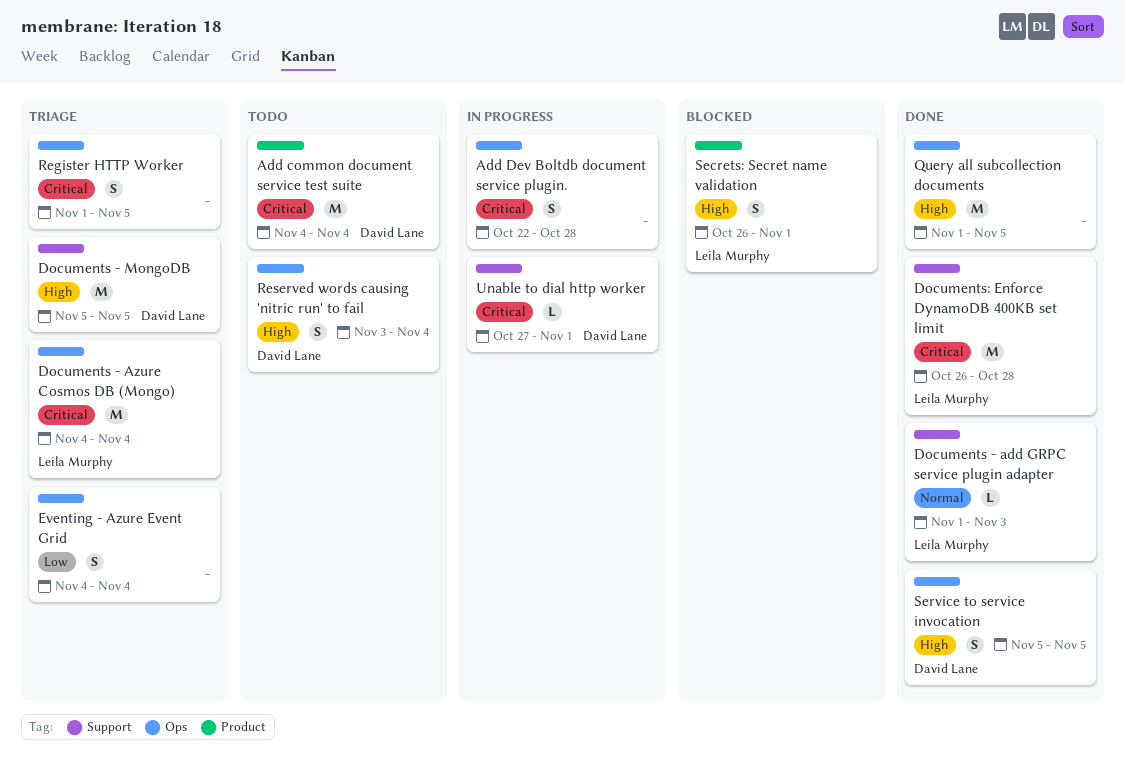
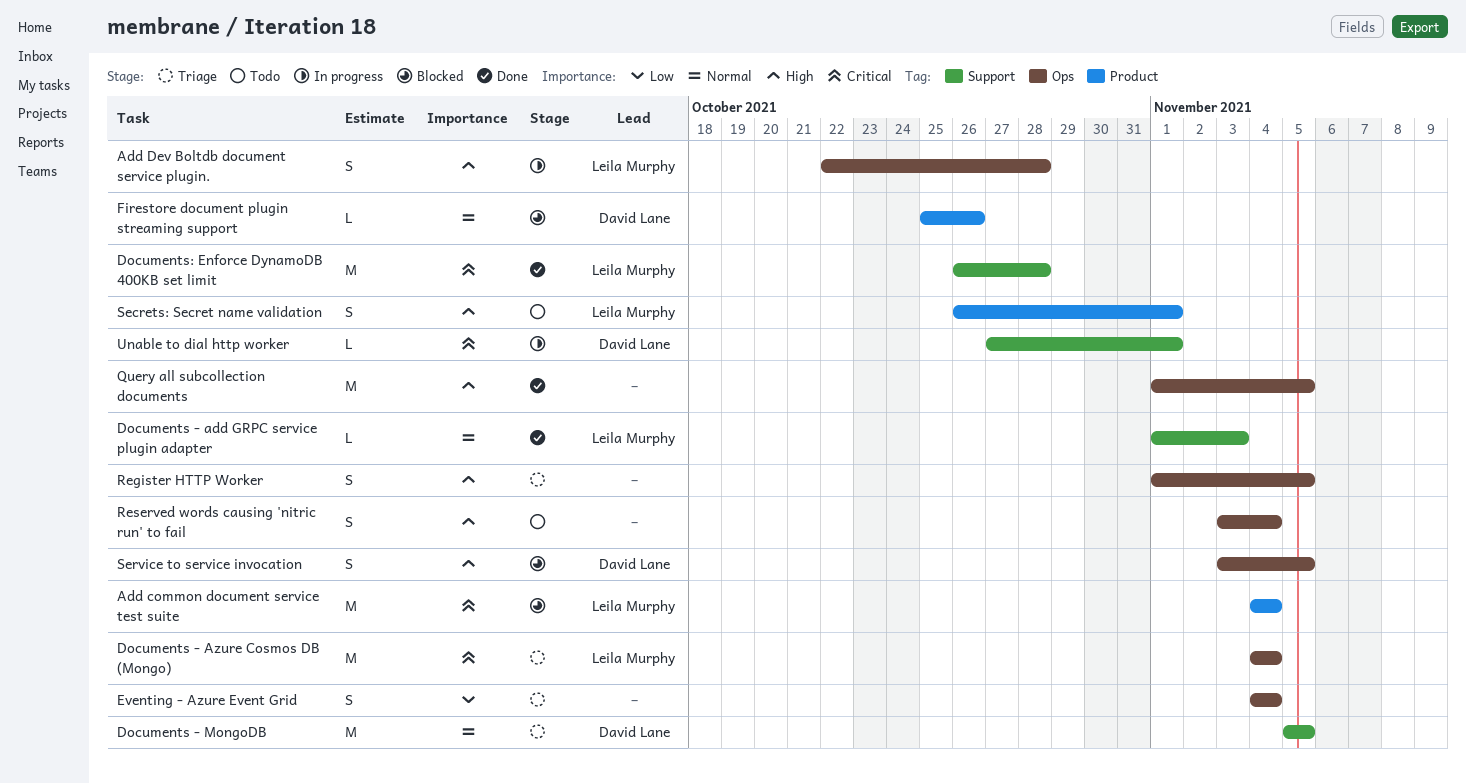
Add common document service test suite, status: Todo -> Blocked
Add common document service test suite, owner: David Lane -> Leila Murphy
Add Dev Boltdb document service plugin., owner: none -> Leila Murphy
Add Dev Boltdb document service plugin., priority: Critical -> High
Documents - MongoDB, priority: High -> Normal
Firestore document plugin streaming support: none -> present
Register HTTP Worker, priority: Critical -> High
Reserved words causing 'nitric run' to fail, owner: David Lane -> none
Secrets: Secret name validation, status: Blocked -> Todo
Service to service invocation, status: Done -> Blocked
Service to service invocation, start: Nov 5 -> Nov 3

